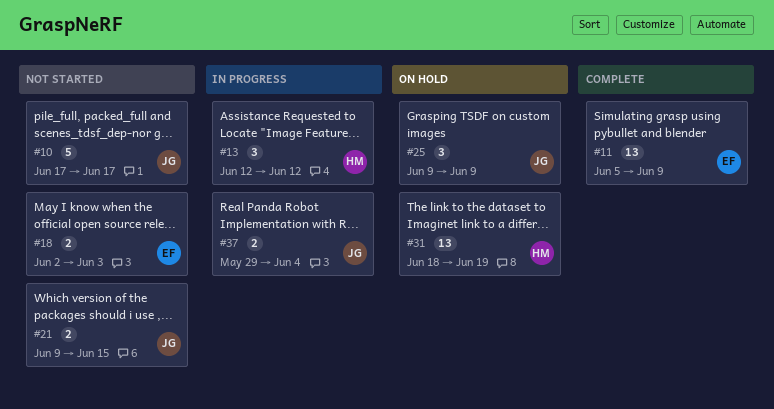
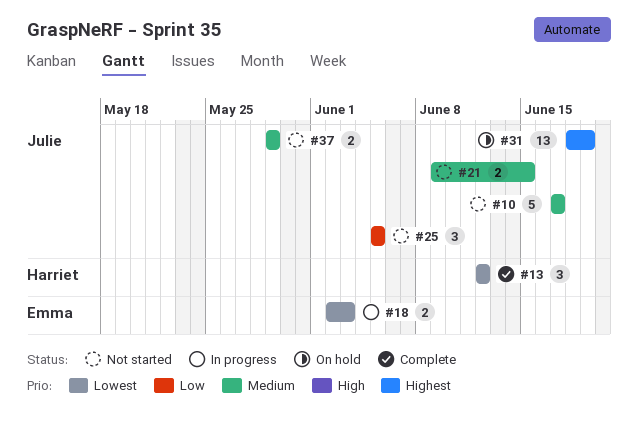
#11: present -> none
#13, status: In progress -> Complete
#18, status: Not started -> In progress
#25, status: On hold -> Not started
#25, start: Jun 9 -> Jun 5
#25, due: Jun 9 -> Jun 5
#31, owner: Harriet -> Julie
#37, status: In progress -> Not started
#37, due: Jun 4 -> May 29

